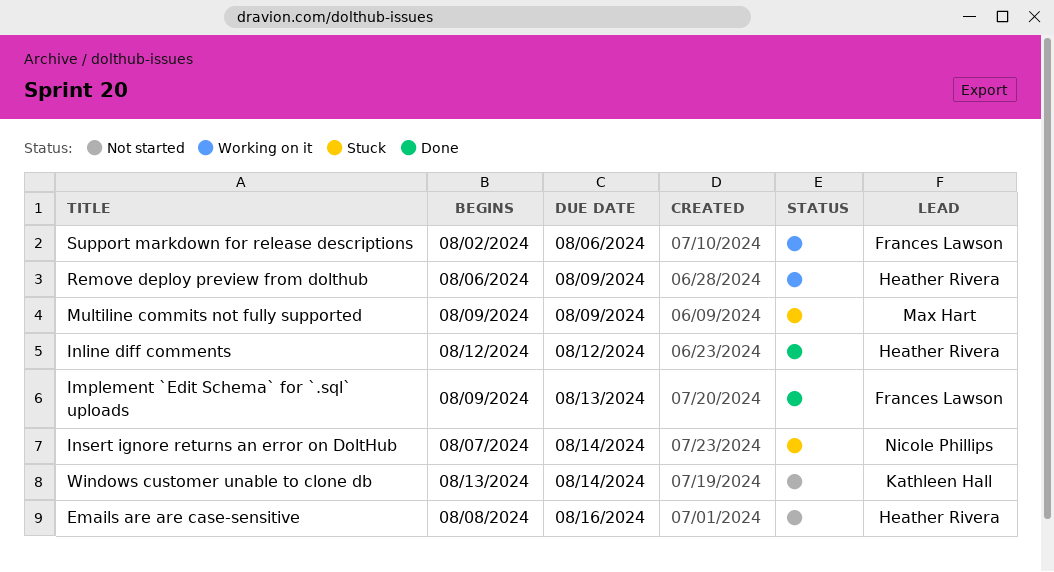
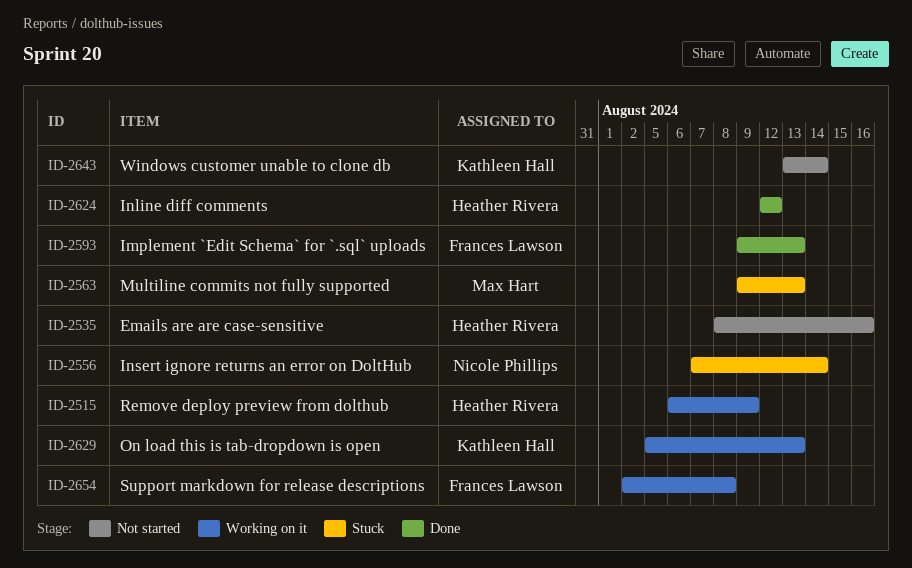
Multiline commits not fully supported, due: Aug 9 -> Aug 13
On load this is tab-dropdown is open: none -> present
Support markdown for release descriptions, due: Aug 6 -> Aug 8

